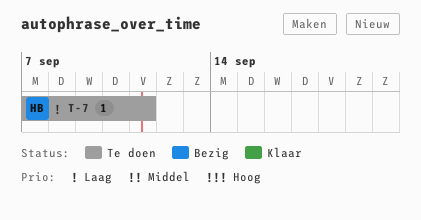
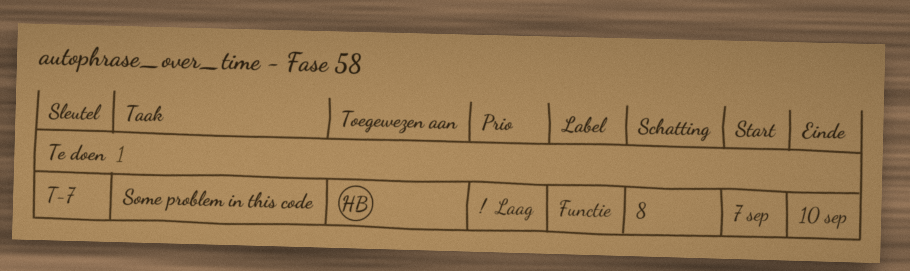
T-7, estimate: 1 -> 8
T-7, due: Sep 11 -> Sep 10

